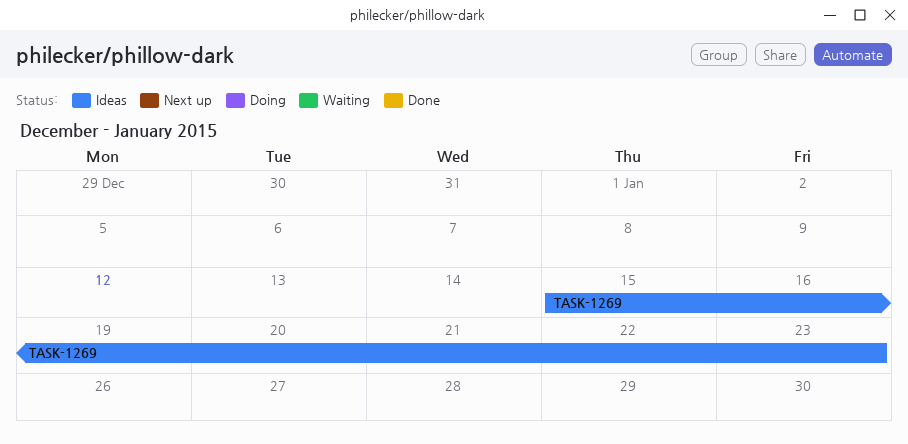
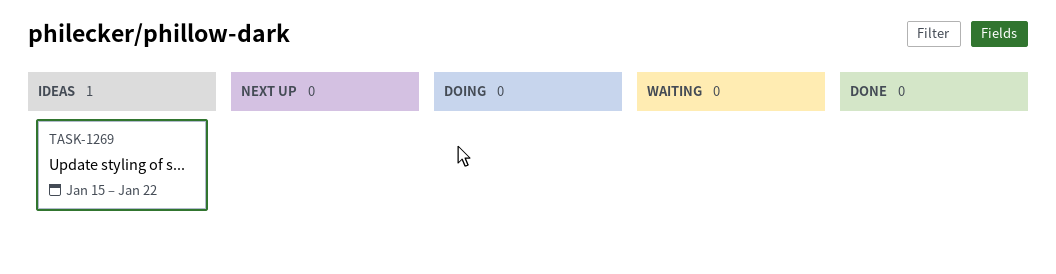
TASK-1269, due: Jan 23 -> Jan 22

